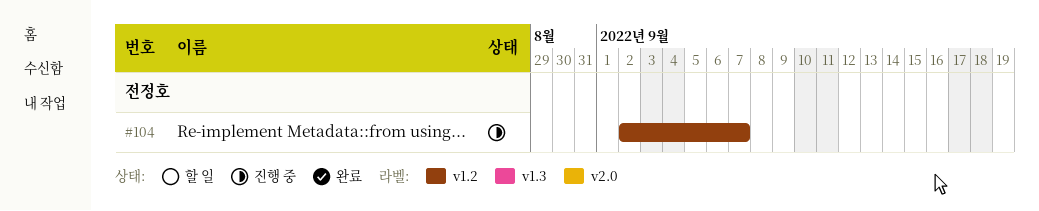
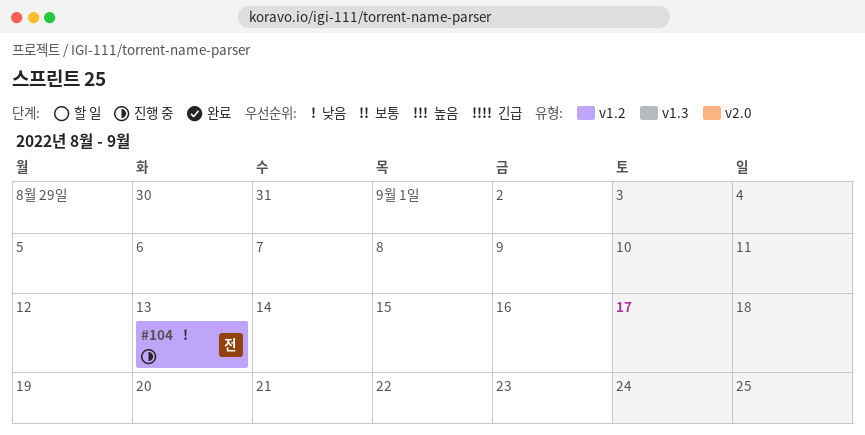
#104, due: Sep 7 -> Sep 13

